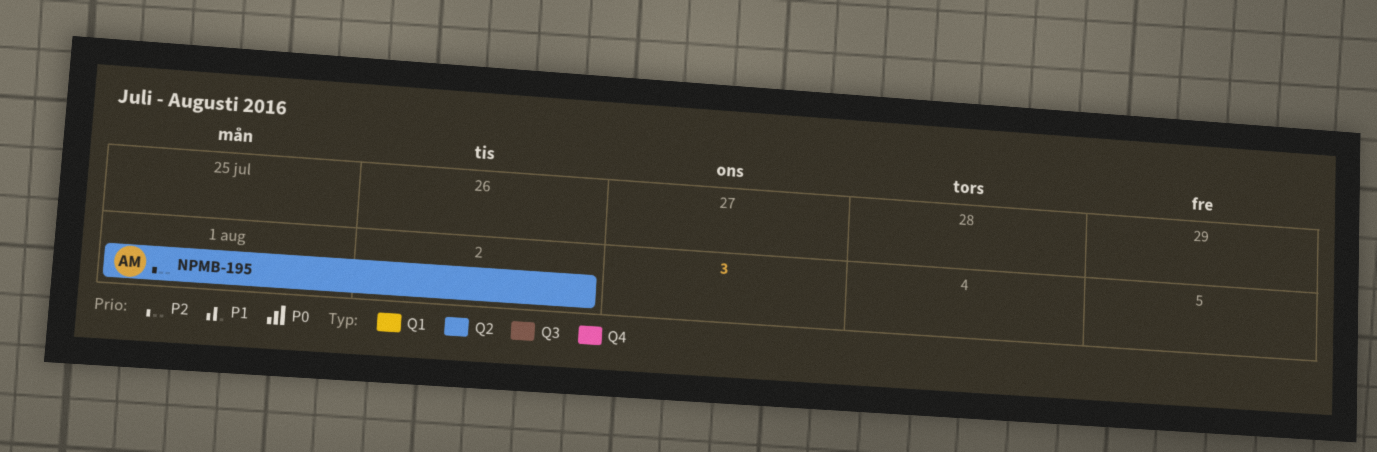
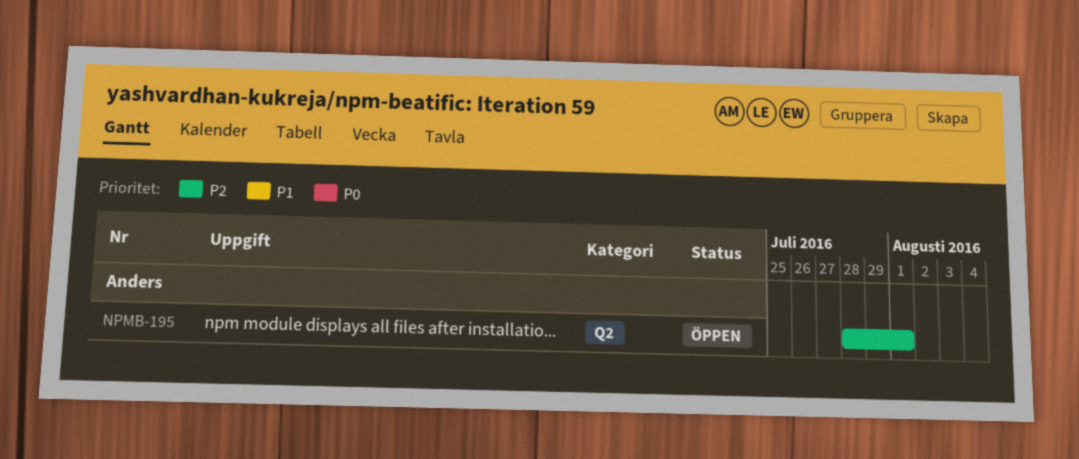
NPMB-195, start: Aug 1 -> Jul 28
NPMB-195, due: Aug 2 -> Aug 1

